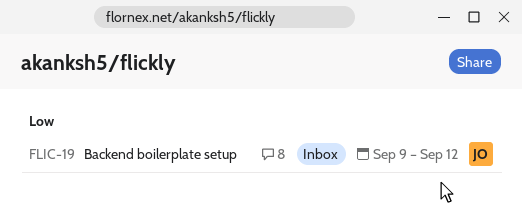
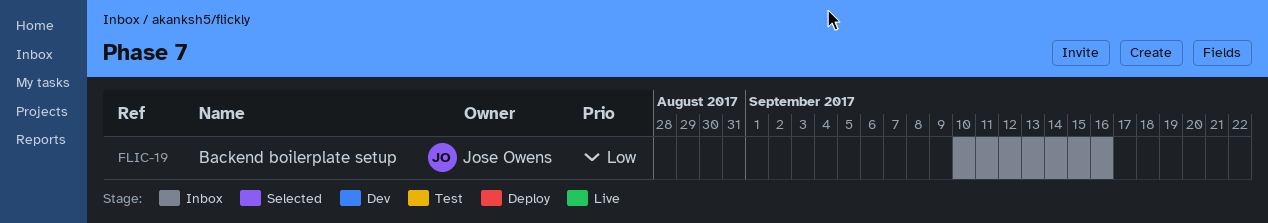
FLIC-19, start: Sep 9 -> Sep 10
FLIC-19, due: Sep 12 -> Sep 16

